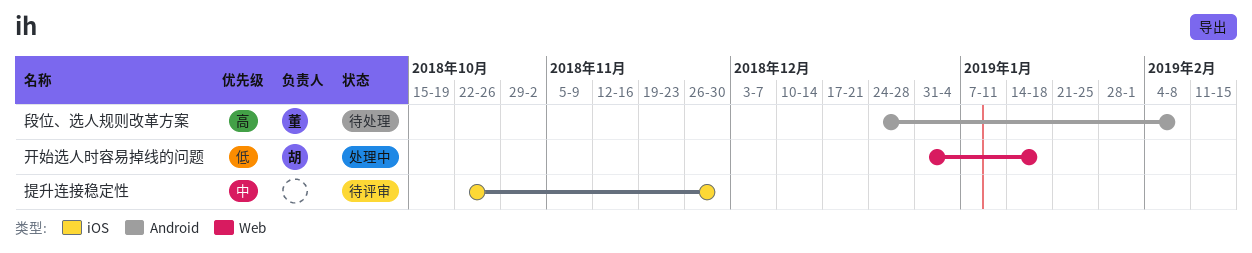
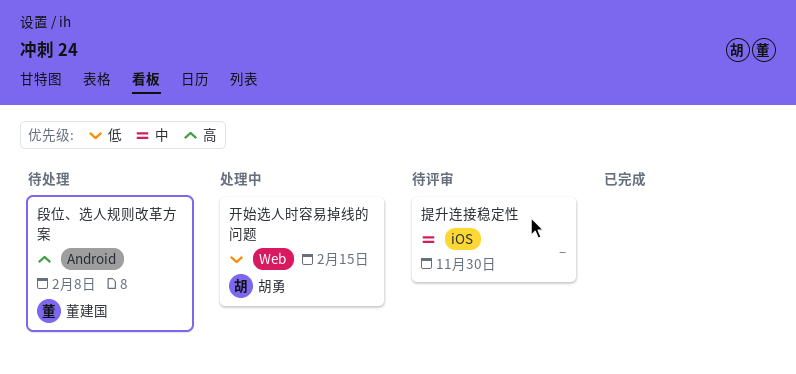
开始选人时容易掉线的问题, due: Jan 18 -> Feb 15

